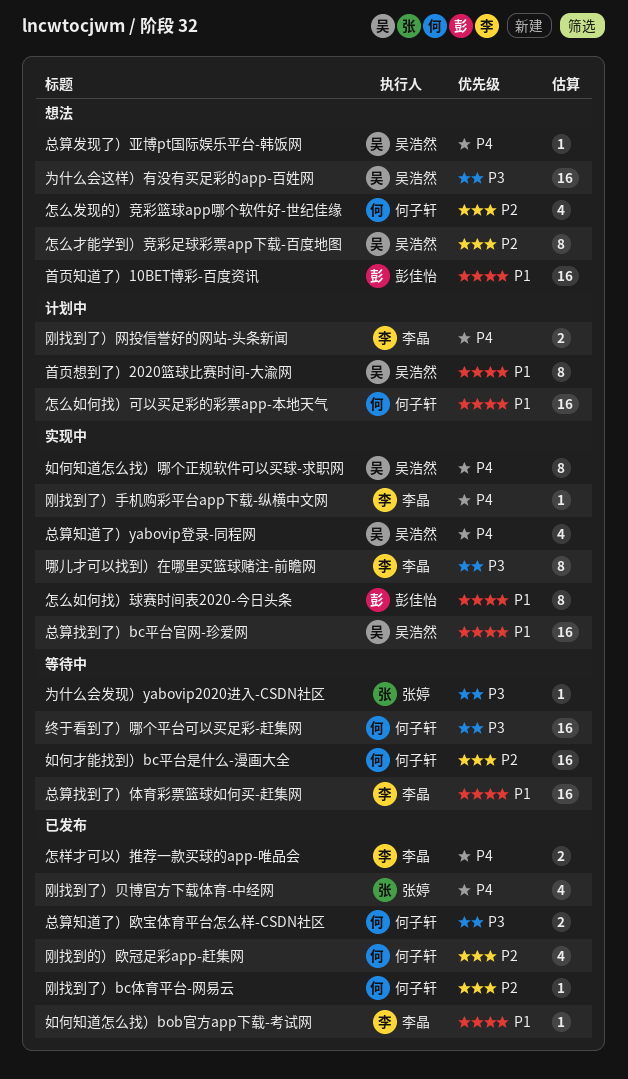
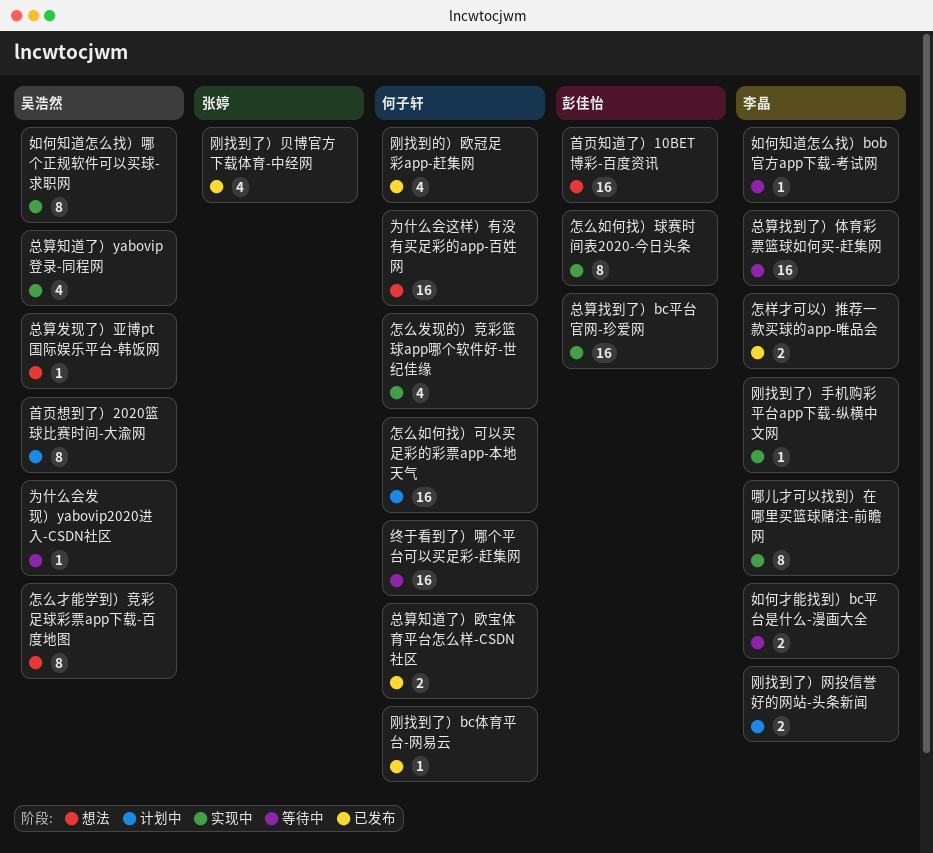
为什么会发现）yabovip2020进入-CSDN社区, owner: 张婷 -> 吴浩然
为什么会这样）有没有买足彩的app-百姓网, owner: 吴浩然 -> 何子轩
如何才能找到）bc平台是什么-漫画大全, owner: 何子轩 -> 李晶
如何才能找到）bc平台是什么-漫画大全, estimate: 16 -> 2
如何知道怎么找）bob官方app下载-考试网, status: 已发布 -> 等待中
怎么发现的）竞彩篮球app哪个软件好-世纪佳缘, status: 想法 -> 实现中
总算找到了）bc平台官网-珍爱网, owner: 吴浩然 -> 彭佳怡

